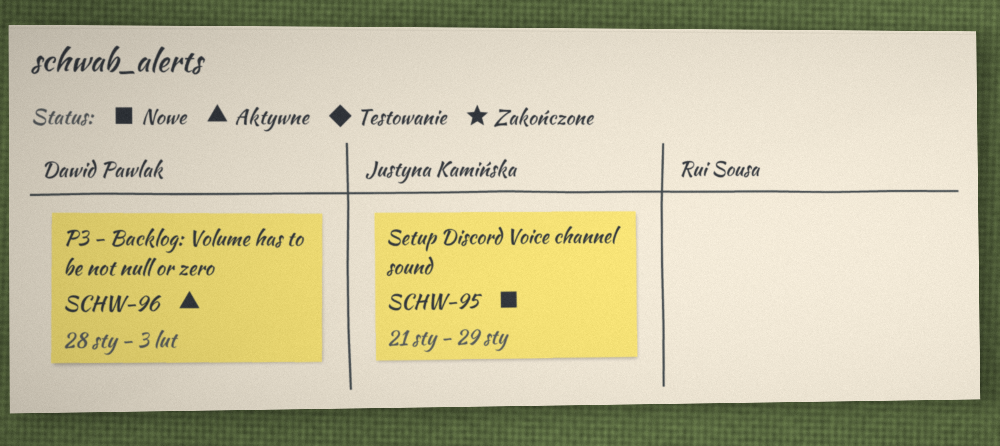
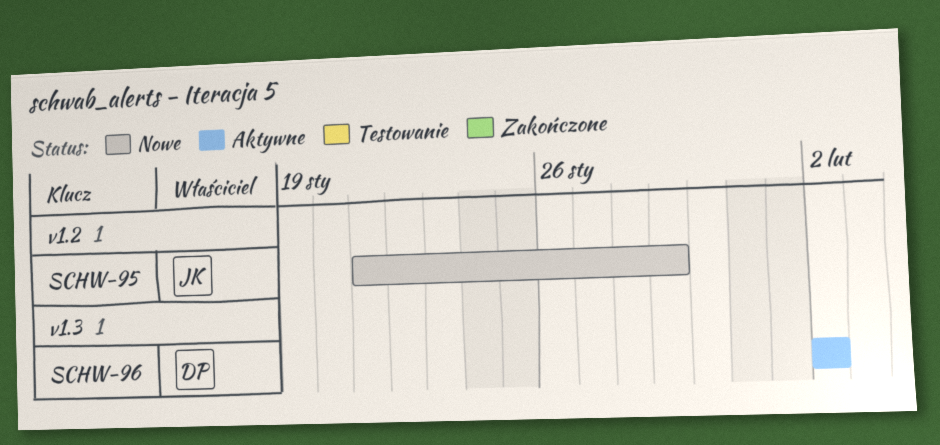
SCHW-96, start: Jan 28 -> Feb 2
SCHW-96, due: Feb 3 -> Feb 2

